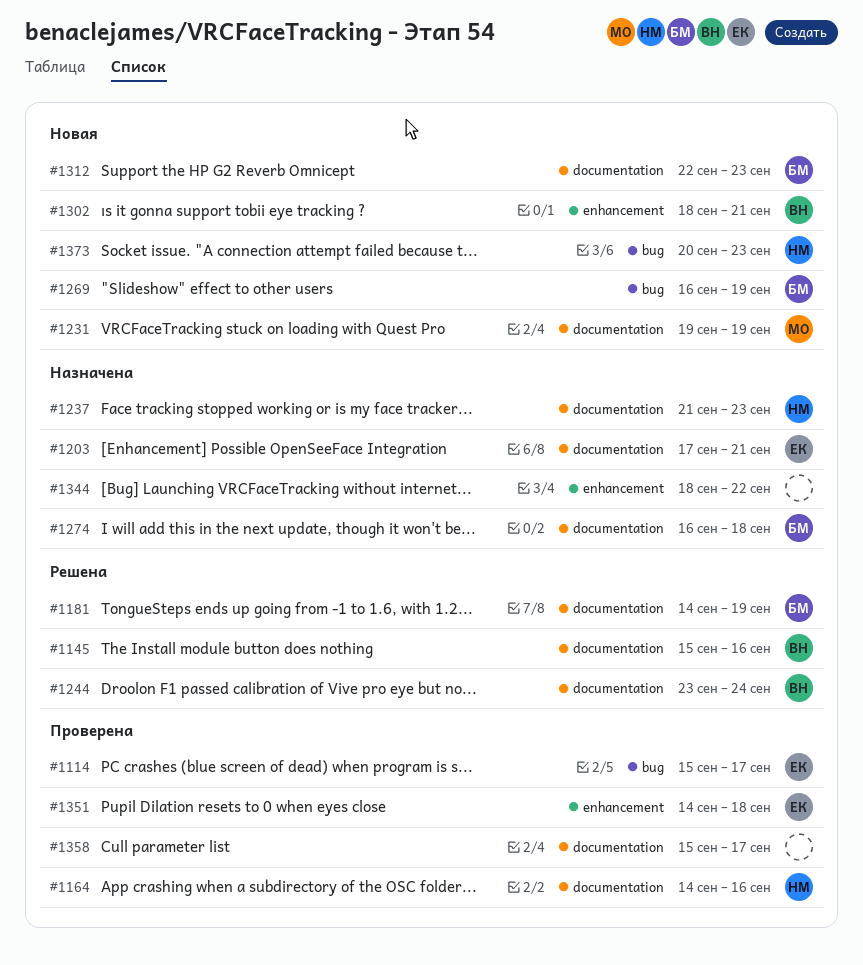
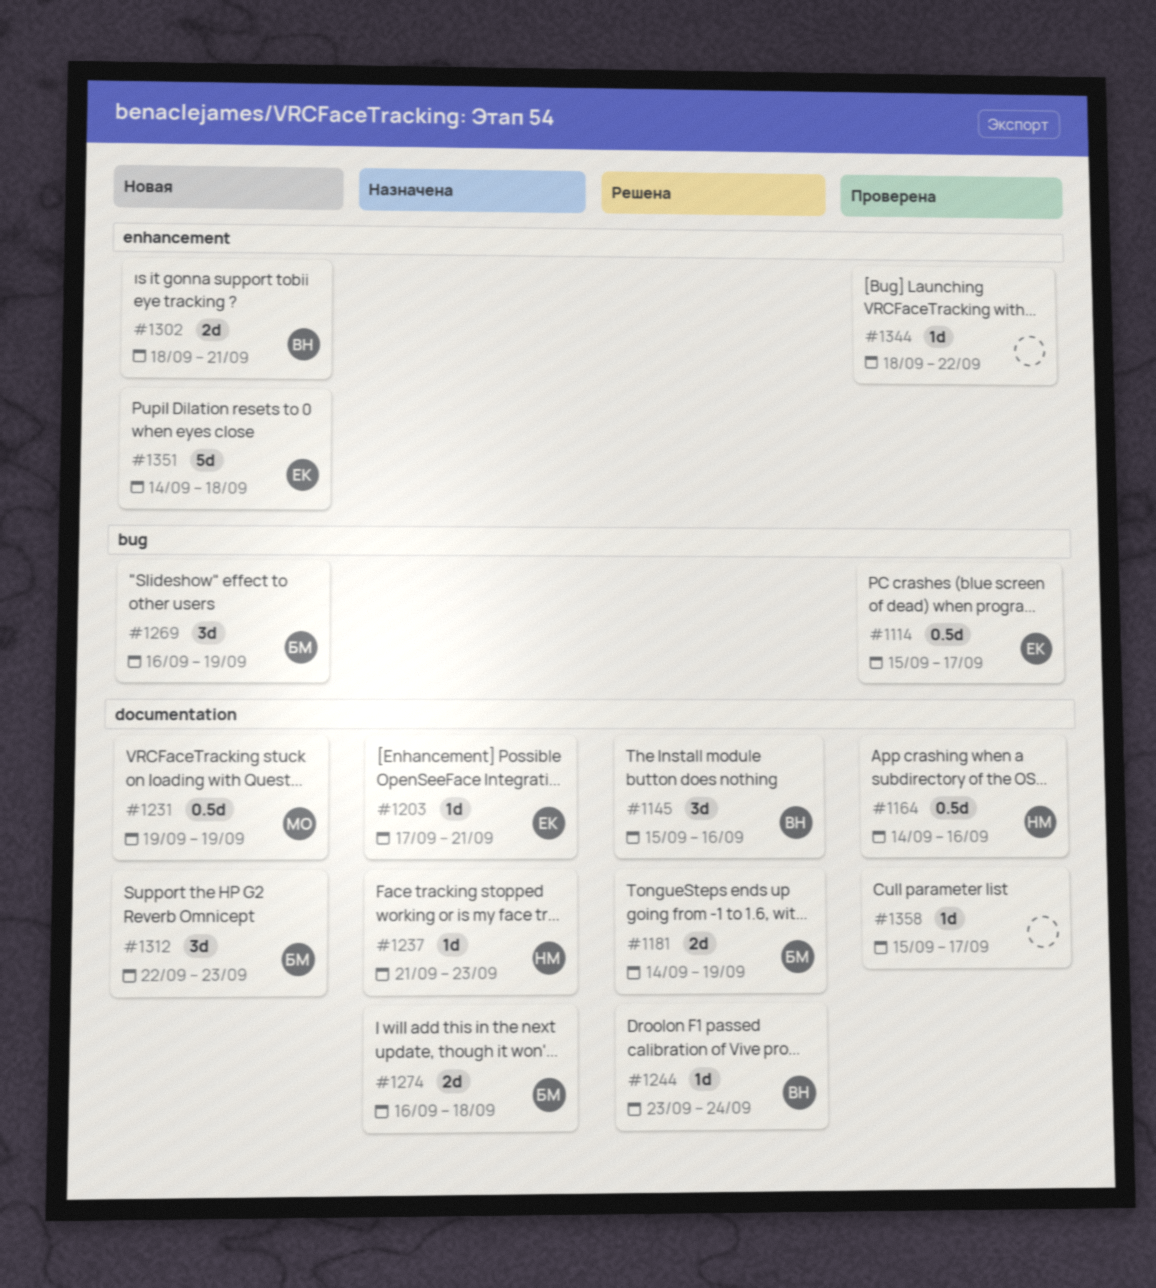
#1344, status: Назначена -> Проверена
#1351, status: Проверена -> Новая
#1373: present -> none

